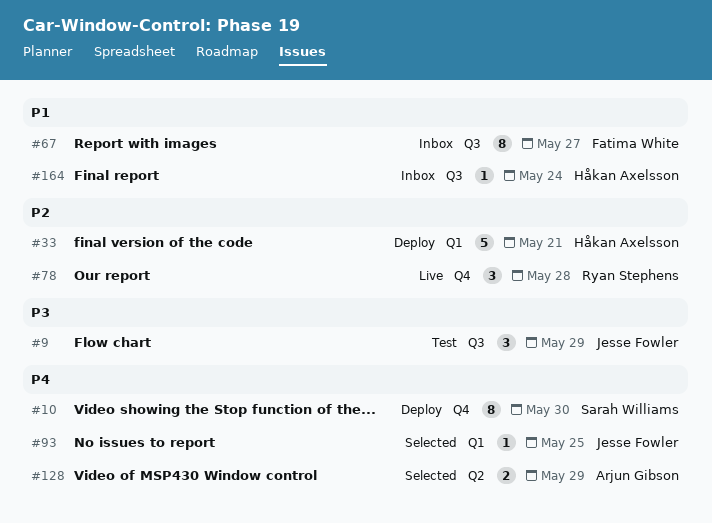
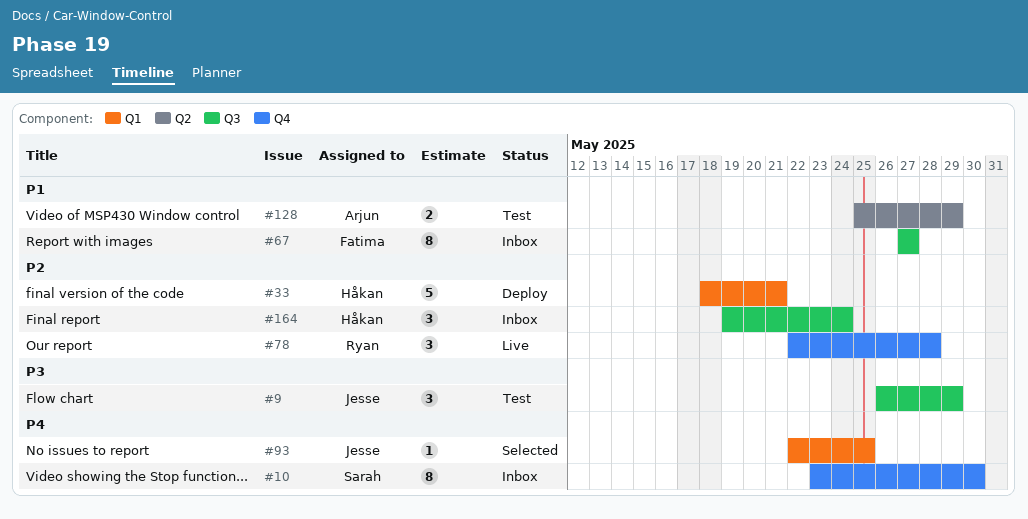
#10, status: Deploy -> Inbox
#128, status: Selected -> Test
#128, priority: P4 -> P1
#164, priority: P1 -> P2
#164, estimate: 1 -> 3

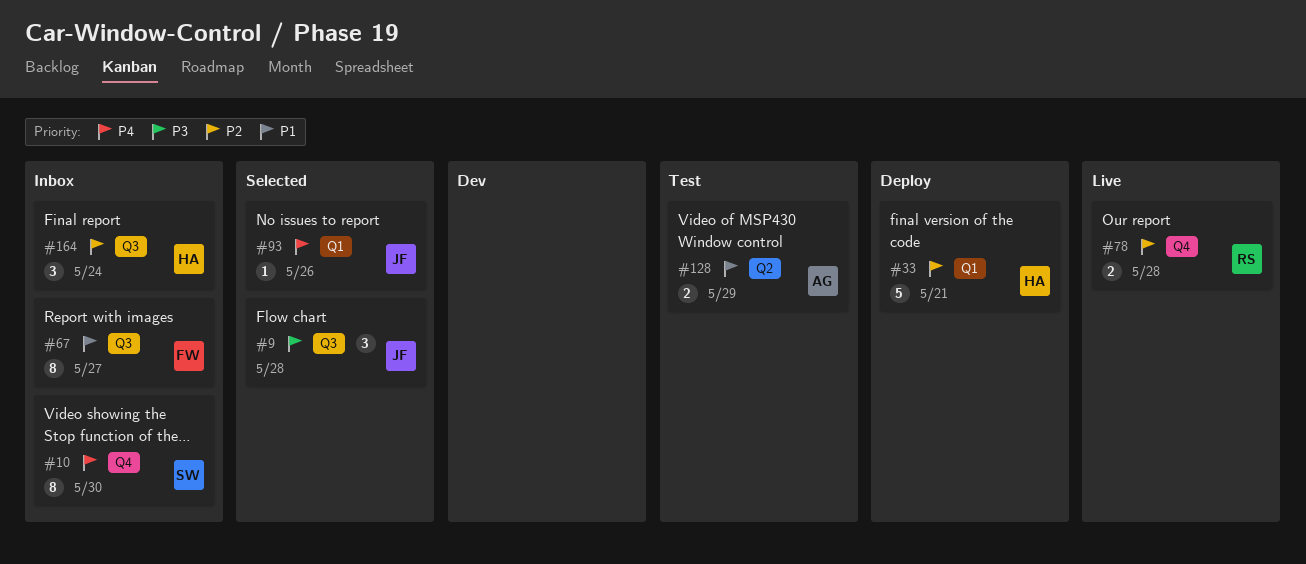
#9, status: Test -> Selected
#9, due: May 29 -> May 28
#78, estimate: 3 -> 2
#93, due: May 25 -> May 26

